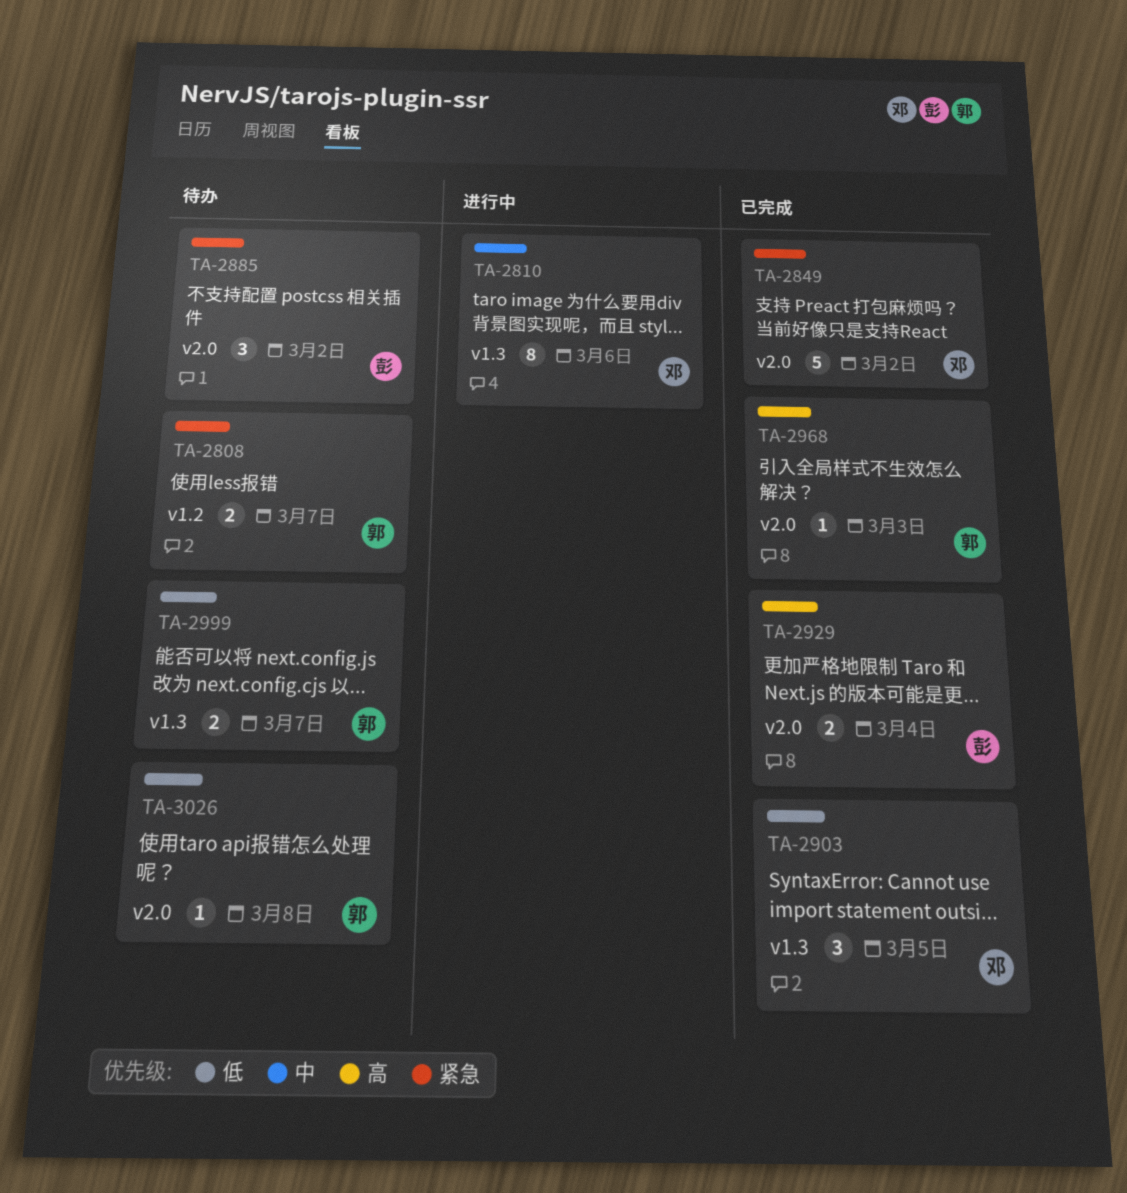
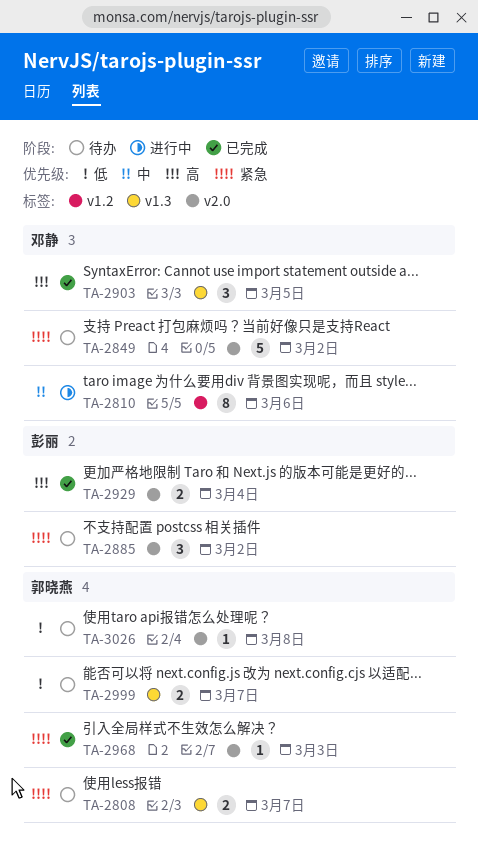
TA-2808, label: v1.2 -> v1.3
TA-2810, label: v1.3 -> v1.2
TA-2849, status: 已完成 -> 待办
TA-2903, priority: 低 -> 高
TA-2968, priority: 高 -> 紧急

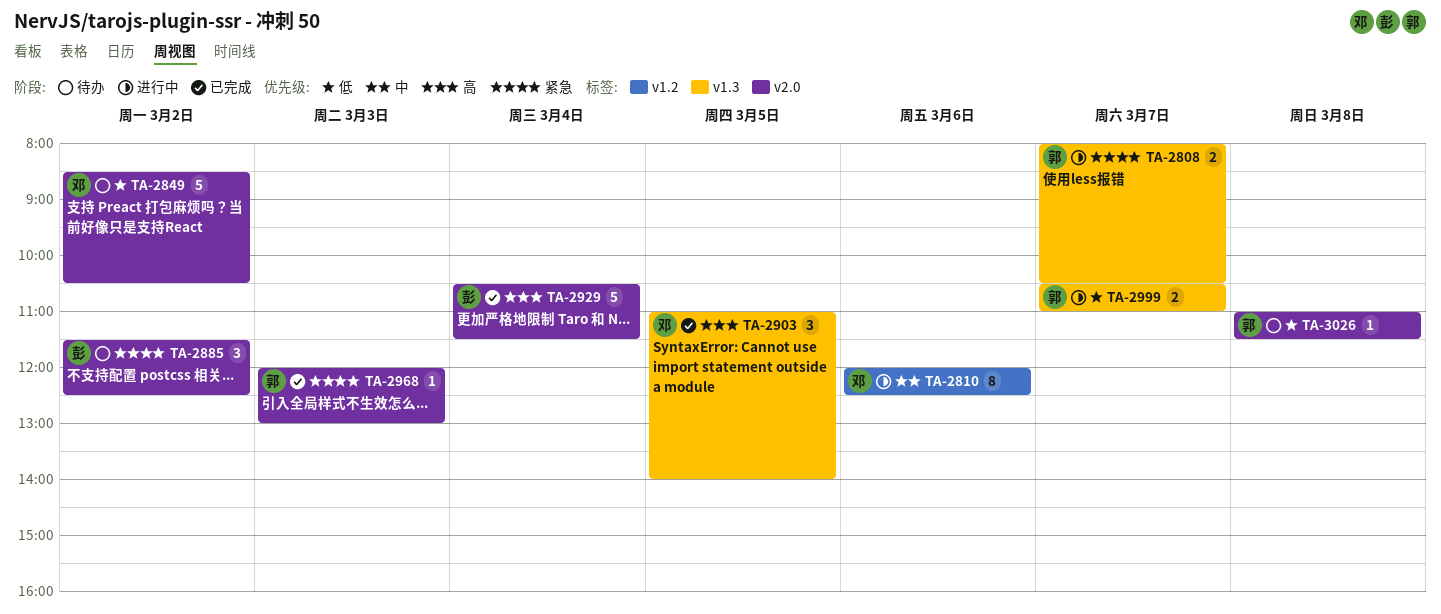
TA-2808, status: 待办 -> 进行中
TA-2849, priority: 紧急 -> 低
TA-2929, estimate: 2 -> 5
TA-2999, status: 待办 -> 进行中

